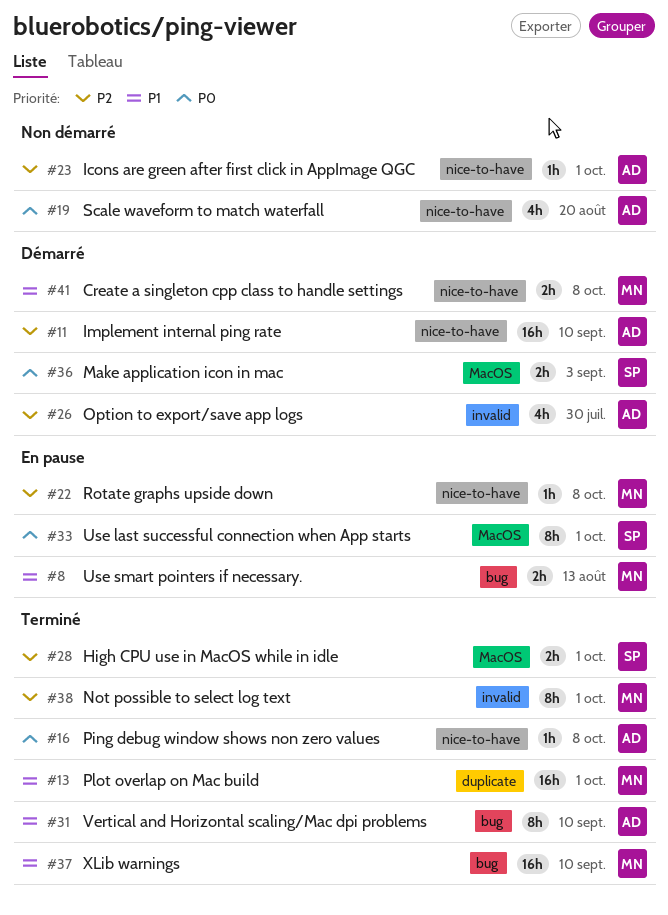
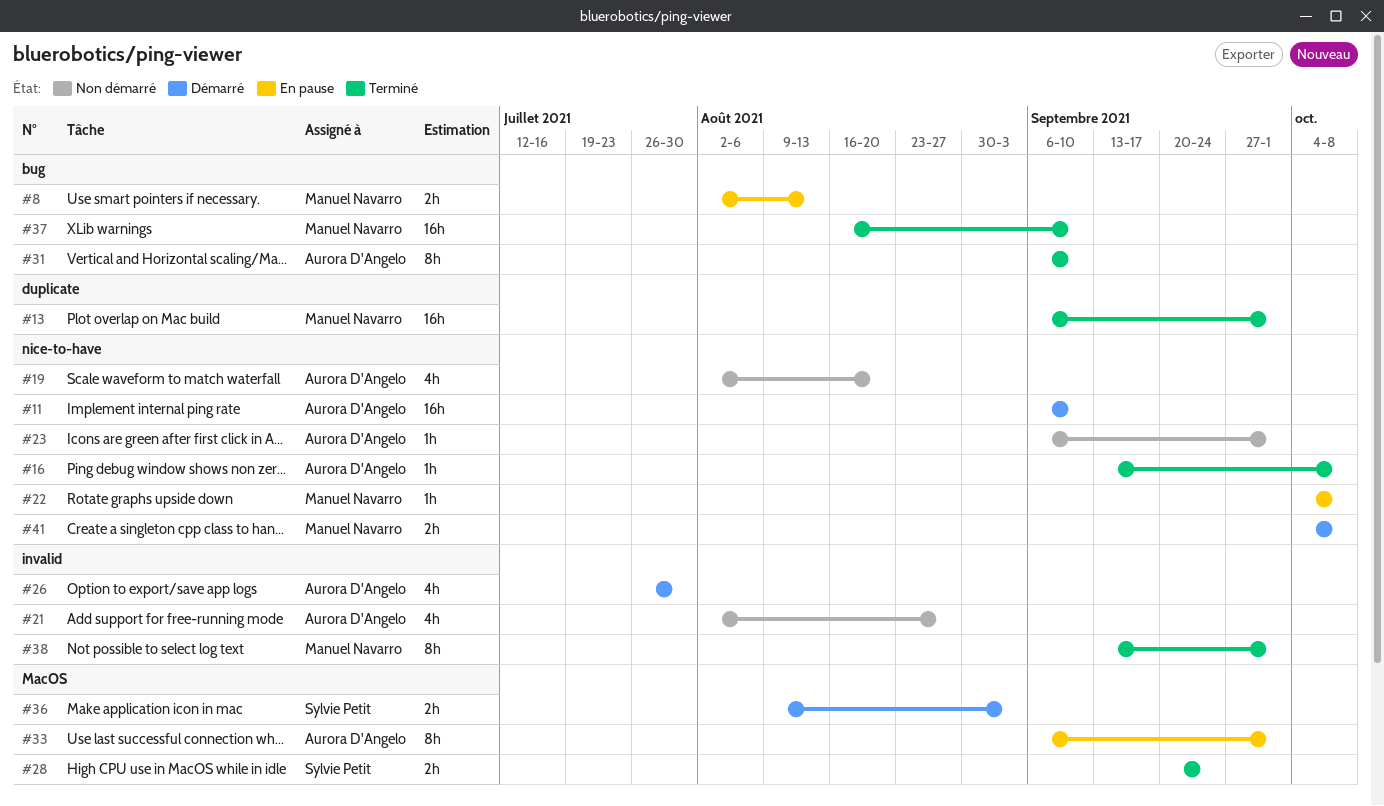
#21: none -> present
#28, due: Oct 1 -> Sep 24
#33, owner: Sylvie Petit -> Aurora D'Angelo

